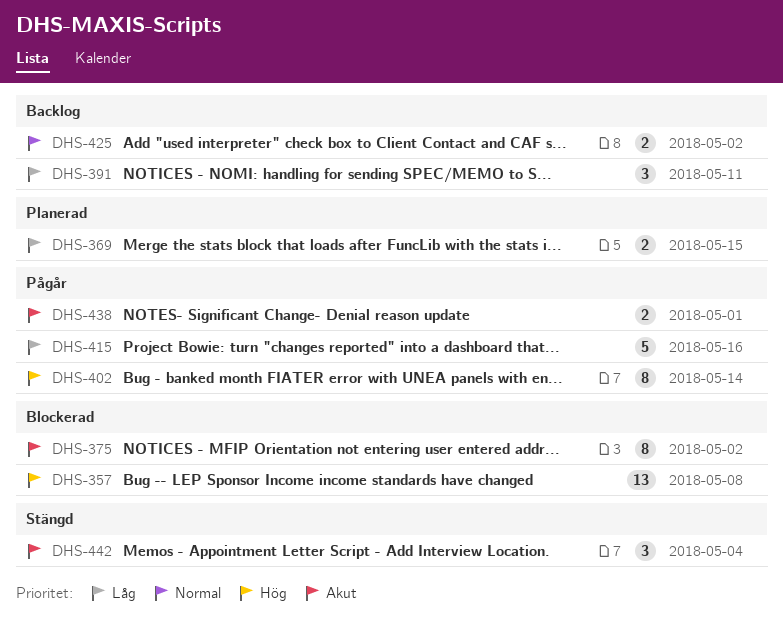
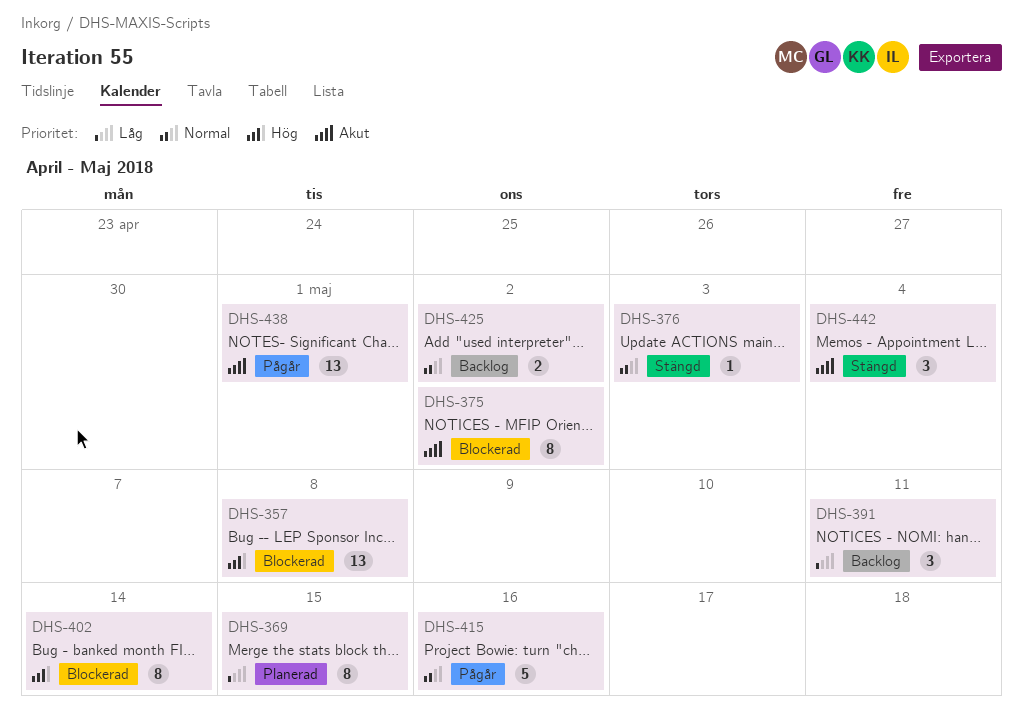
DHS-369, estimate: 2 -> 8
DHS-376: none -> present
DHS-402, status: Pågår -> Blockerad
DHS-415, priority: Låg -> Normal
DHS-438, estimate: 2 -> 13

